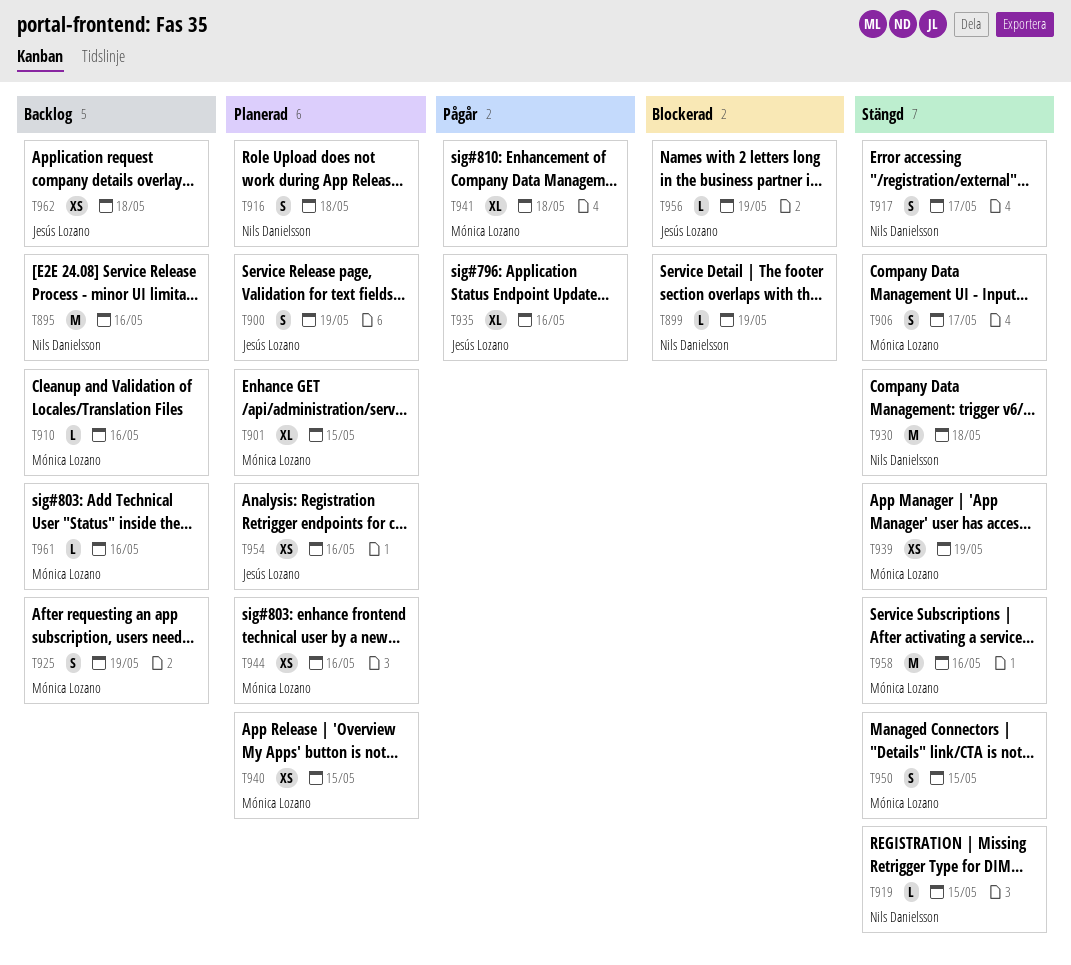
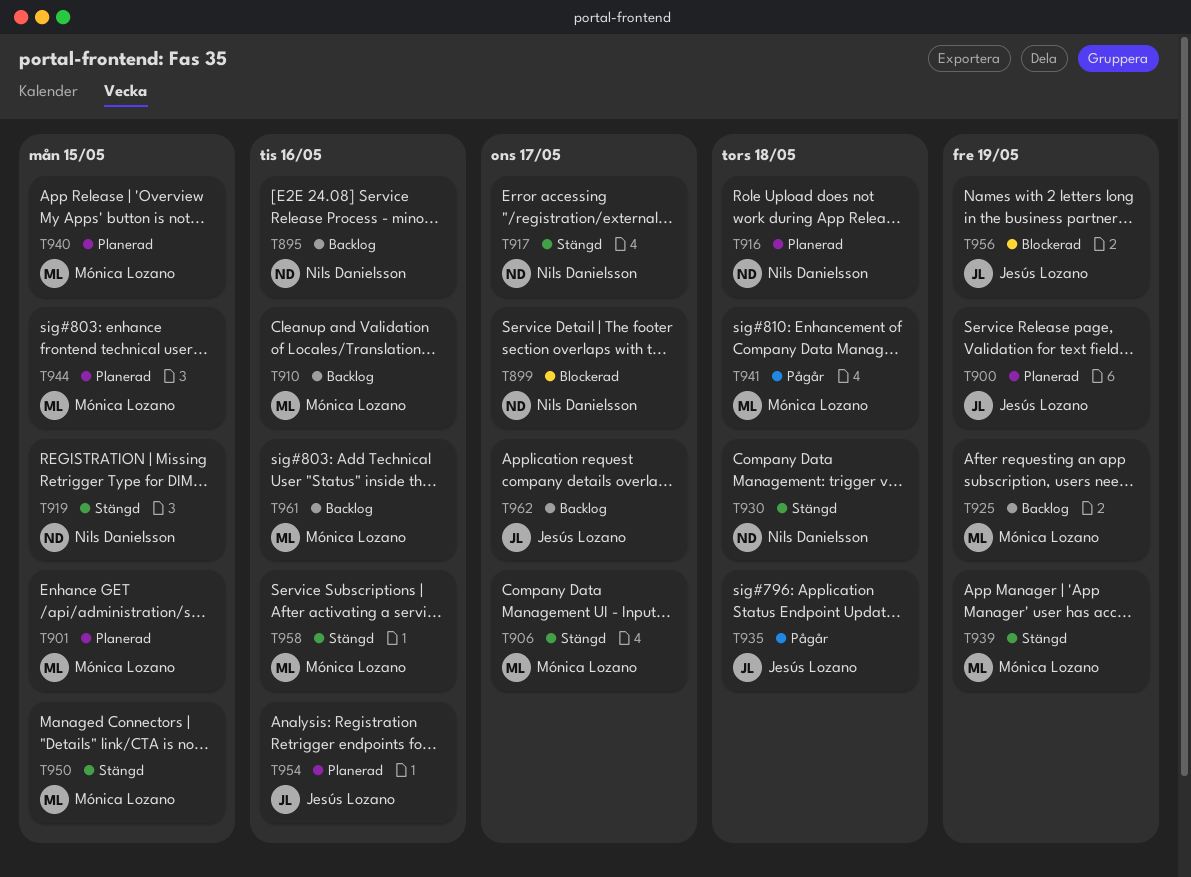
T899, due: May 19 -> May 17
T935, due: May 16 -> May 18
T944, due: May 16 -> May 15
T962, due: May 18 -> May 17

